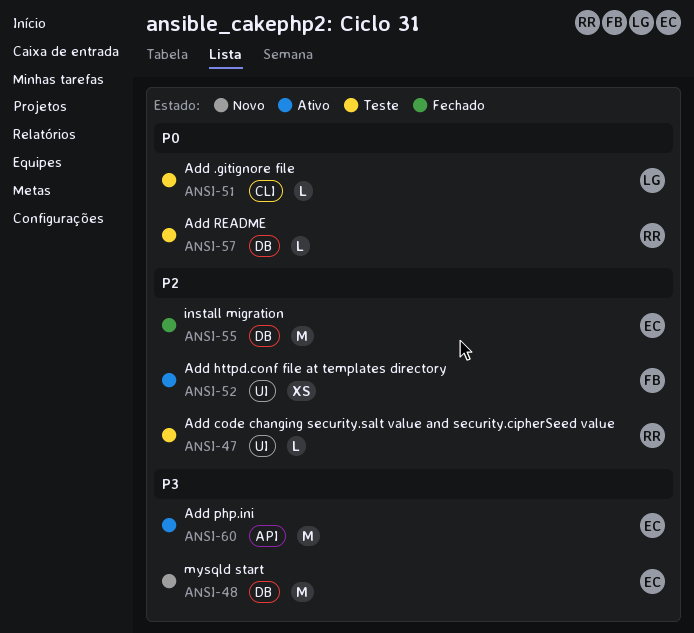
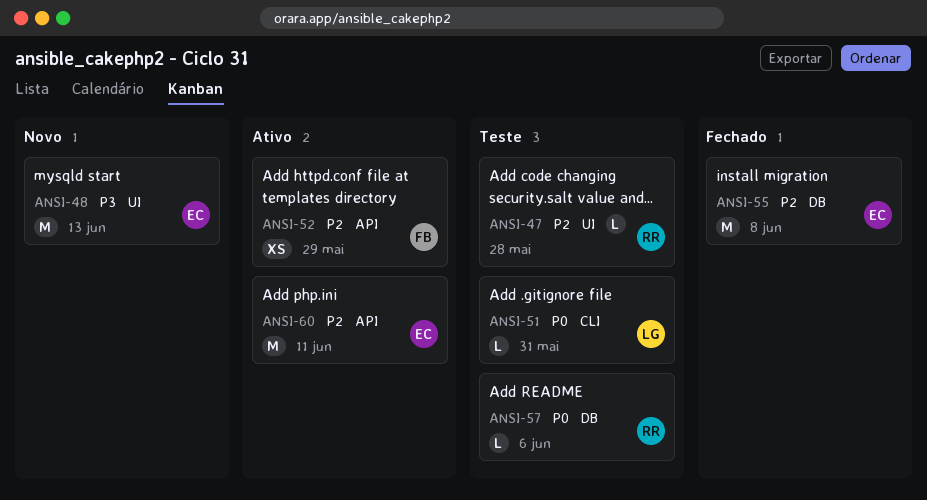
ANSI-48, label: DB -> UI
ANSI-52, label: UI -> API
ANSI-60, priority: P3 -> P2

